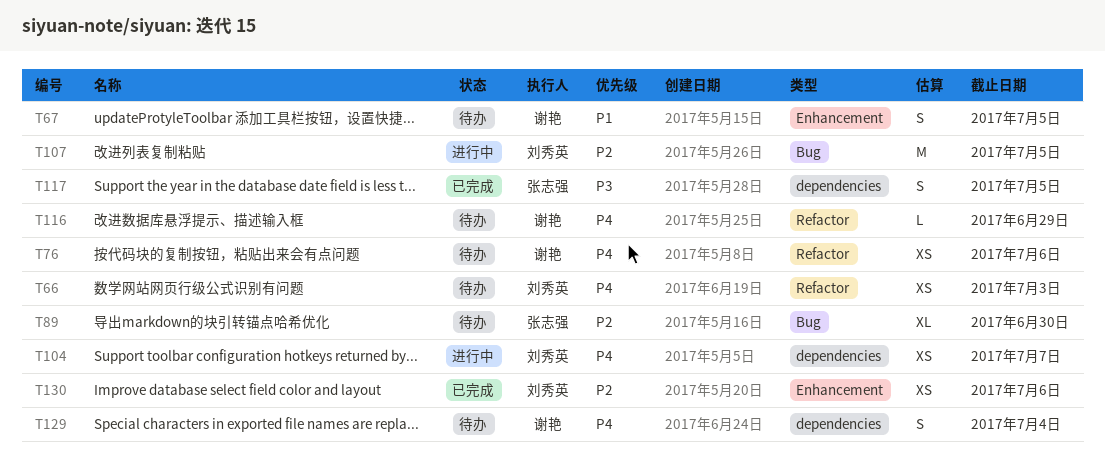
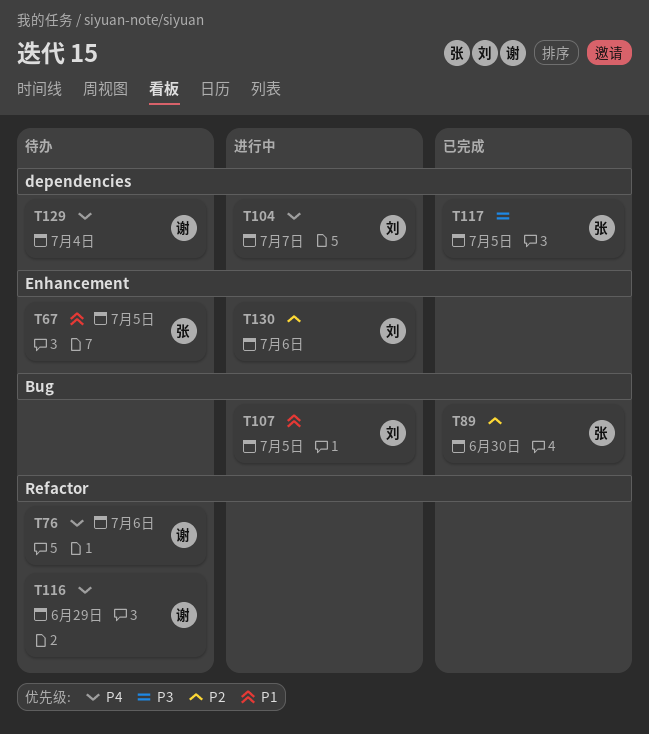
T66: present -> none
T67, owner: 谢艳 -> 张志强
T89, status: 待办 -> 已完成
T107, priority: P2 -> P1
T130, status: 已完成 -> 进行中

